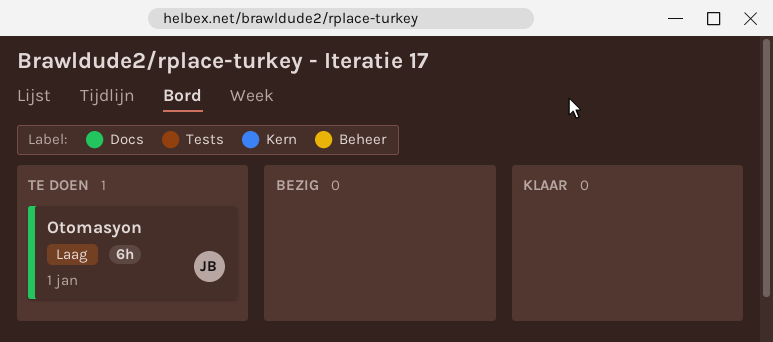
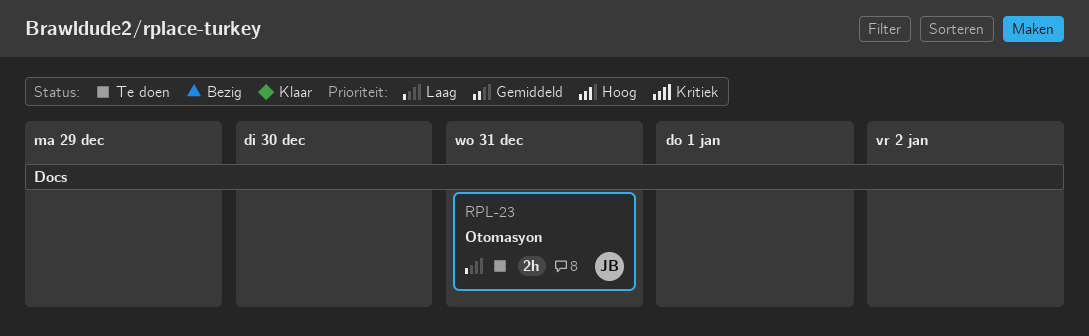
Otomasyon, estimate: 6h -> 2h
Otomasyon, due: Jan 1 -> Dec 31

